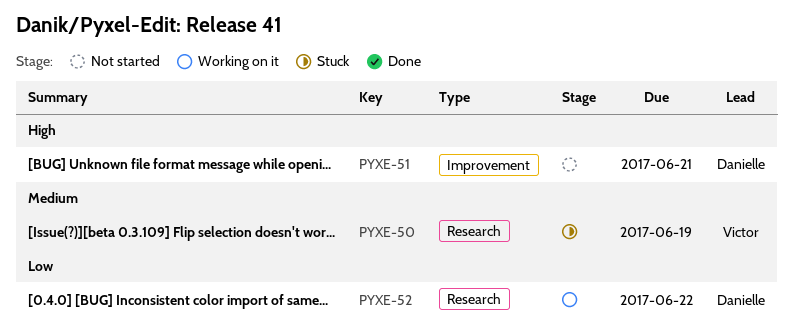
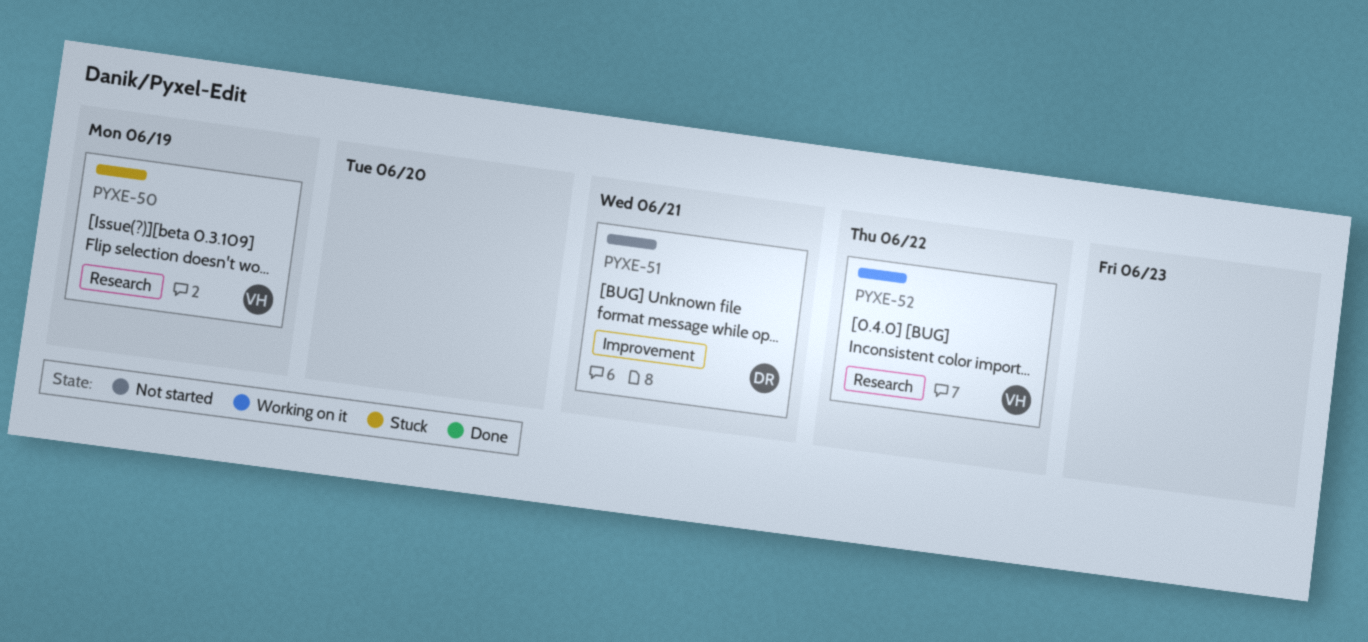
PYXE-52, owner: Danielle -> Victor

